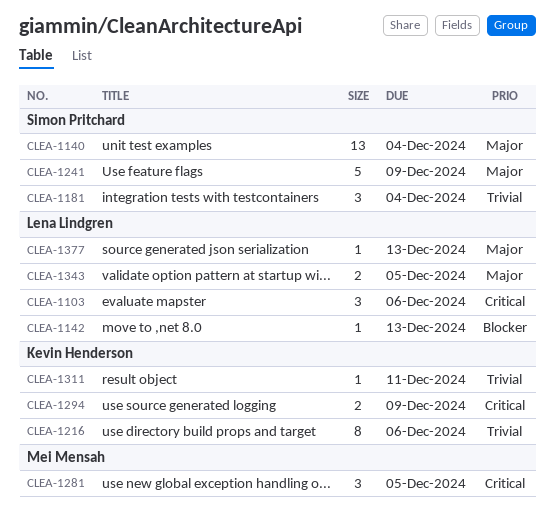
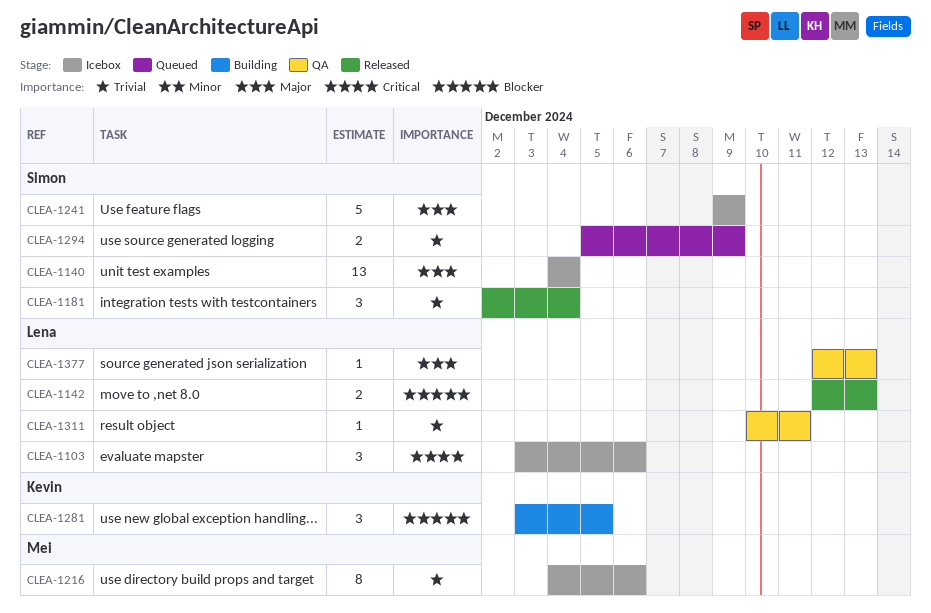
CLEA-1142, estimate: 1 -> 2
CLEA-1216, owner: Kevin Henderson -> Mei Mensah
CLEA-1281, owner: Mei Mensah -> Kevin Henderson
CLEA-1281, priority: Critical -> Blocker
CLEA-1294, owner: Kevin Henderson -> Simon Pritchard
CLEA-1294, priority: Critical -> Trivial
CLEA-1311, owner: Kevin Henderson -> Lena Lindgren
CLEA-1343: present -> none

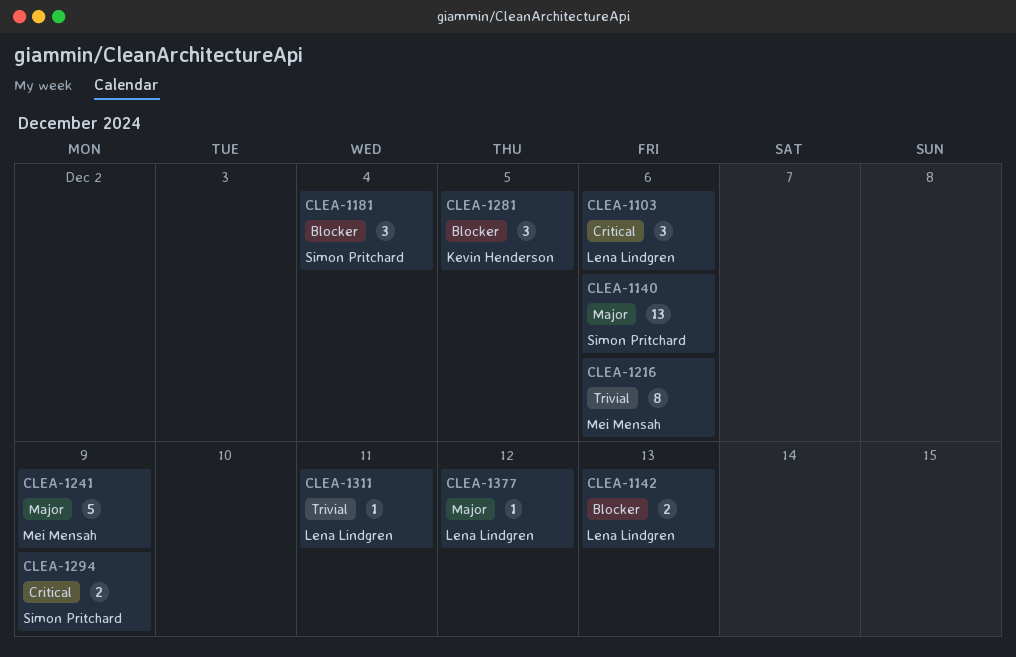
CLEA-1140, due: Dec 4 -> Dec 6
CLEA-1181, priority: Trivial -> Blocker
CLEA-1241, owner: Simon Pritchard -> Mei Mensah
CLEA-1294, priority: Trivial -> Critical
CLEA-1377, due: Dec 13 -> Dec 12

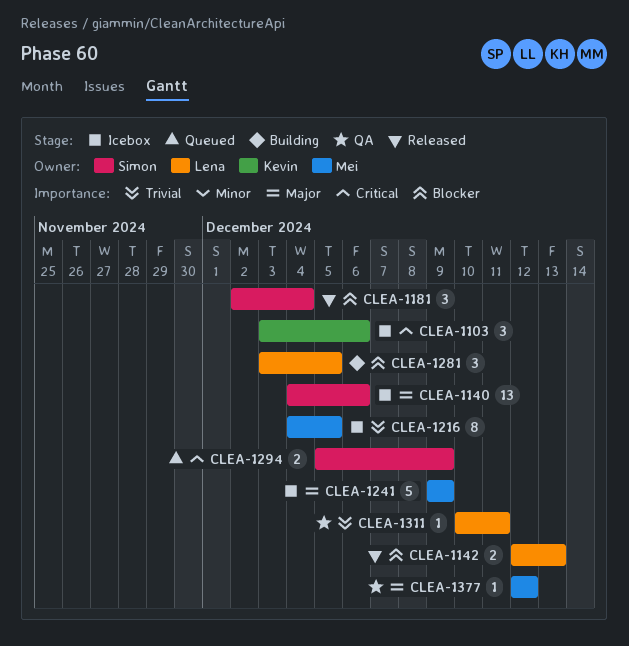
CLEA-1103, owner: Lena Lindgren -> Kevin Henderson
CLEA-1216, due: Dec 6 -> Dec 5
CLEA-1281, owner: Kevin Henderson -> Lena Lindgren
CLEA-1377, owner: Lena Lindgren -> Mei Mensah

